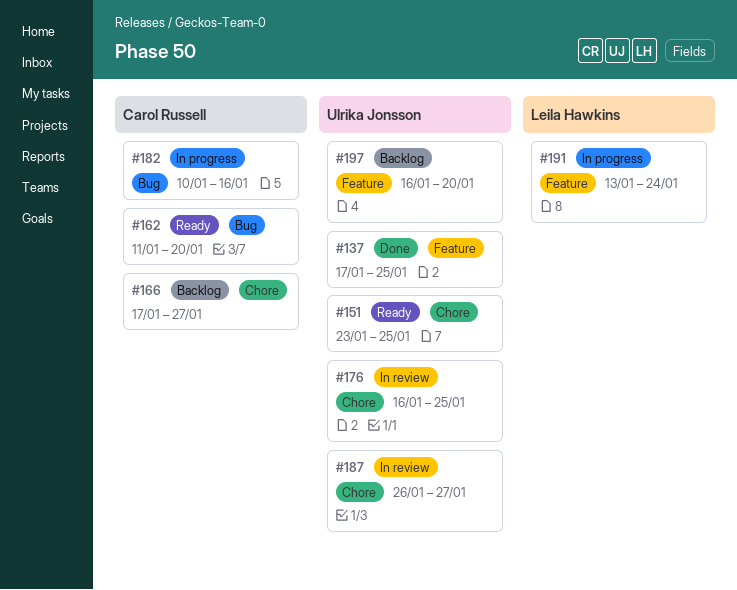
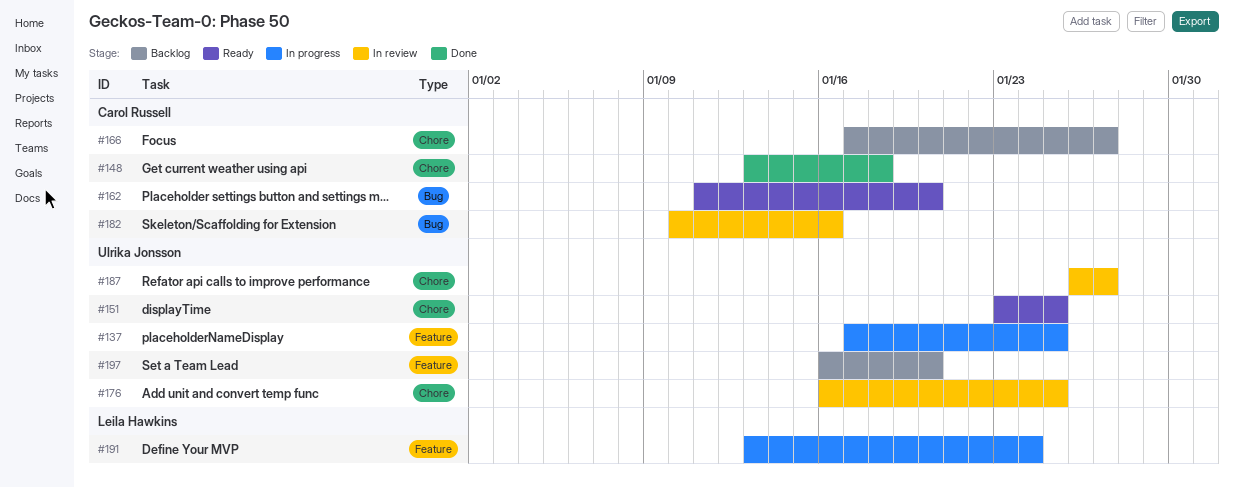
#137, status: Done -> In progress
#148: none -> present
#182, status: In progress -> In review

